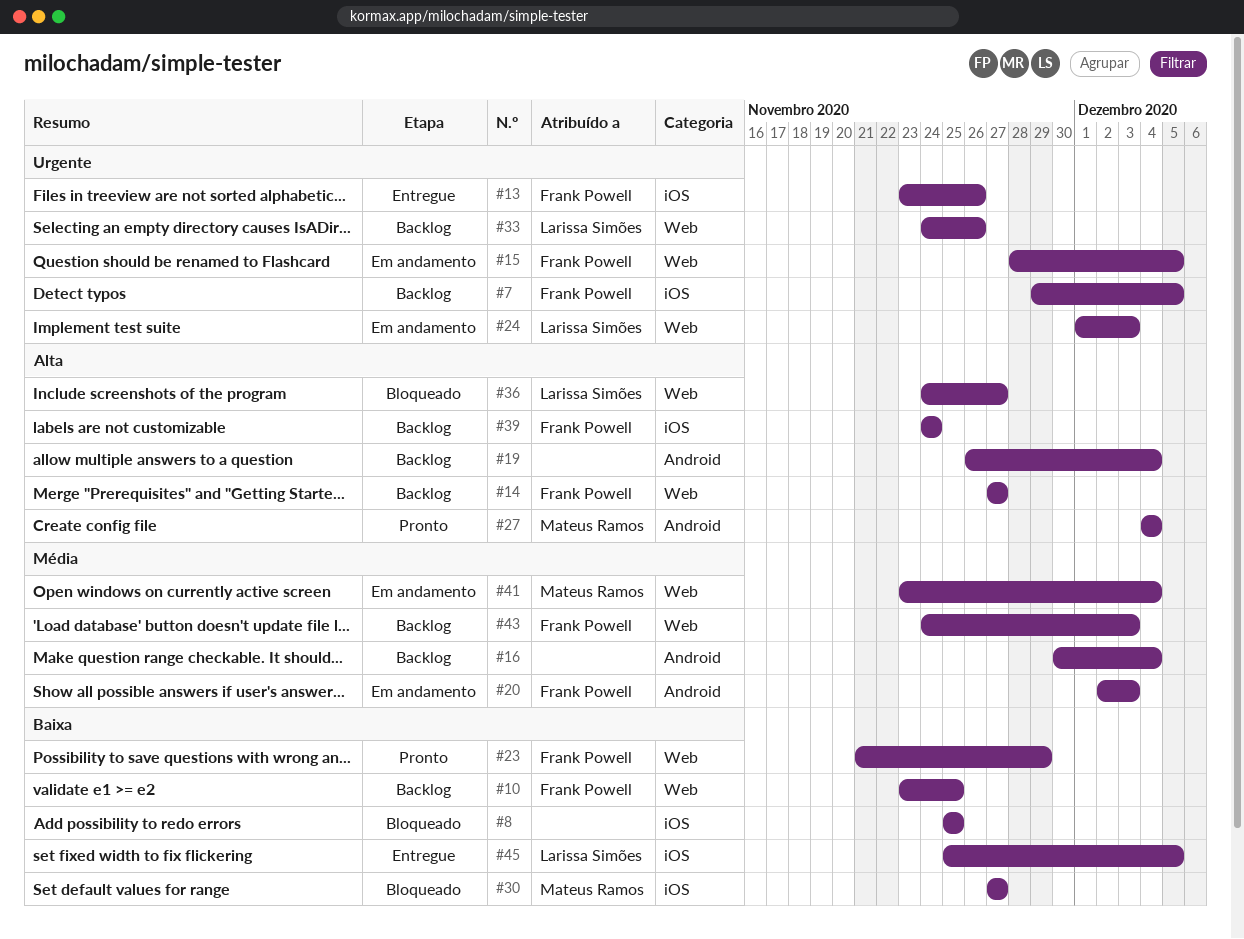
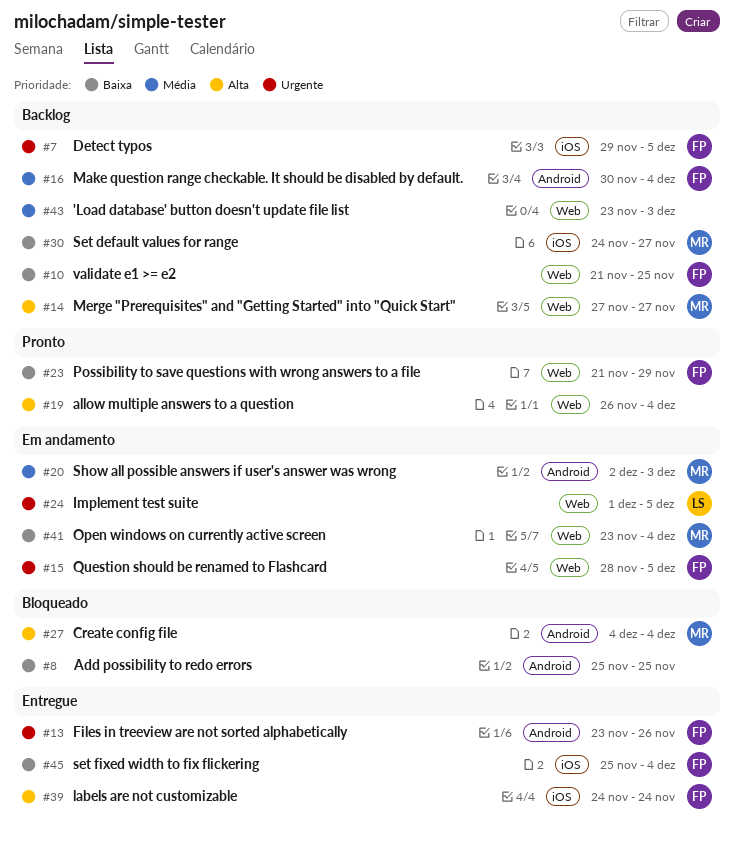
#8, label: iOS -> Android
#10, start: Nov 23 -> Nov 21
#13, label: iOS -> Android
#14, owner: Frank Powell -> Mateus Ramos
#16, owner: none -> Frank Powell
#19, status: Backlog -> Pronto
#19, label: Android -> Web
#20, owner: Frank Powell -> Mateus Ramos
#24, due: Dec 3 -> Dec 5
#27, status: Pronto -> Bloqueado
#30, status: Bloqueado -> Backlog
#30, start: Nov 27 -> Nov 24
#33: present -> none
#36: present -> none
#39, status: Backlog -> Entregue
#41, priority: Média -> Baixa
#43, owner: Frank Powell -> none
#43, start: Nov 24 -> Nov 23
#45, owner: Larissa Simões -> Frank Powell
#45, due: Dec 5 -> Dec 4

